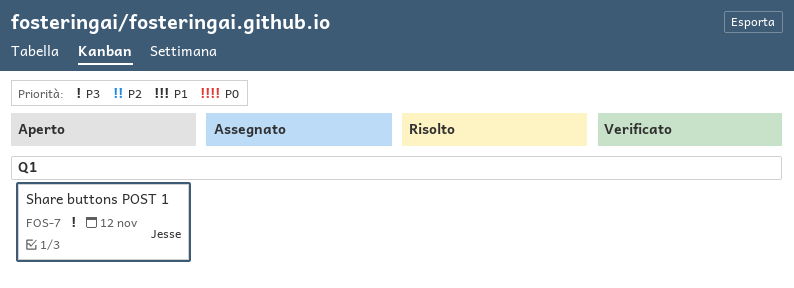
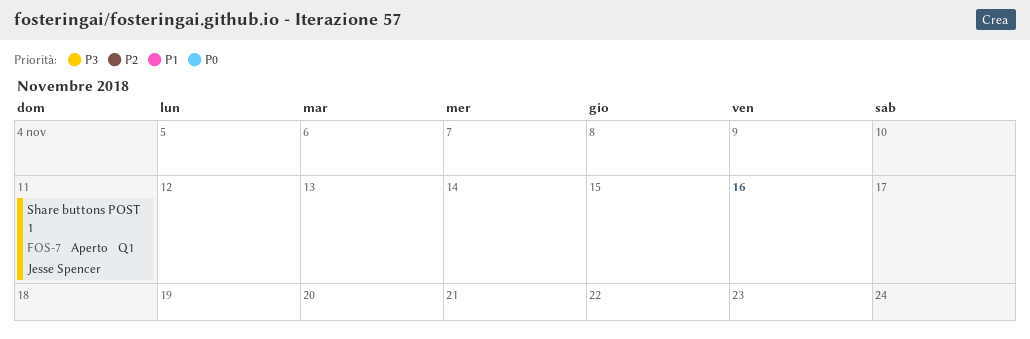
FOS-7, due: Nov 12 -> Nov 11

